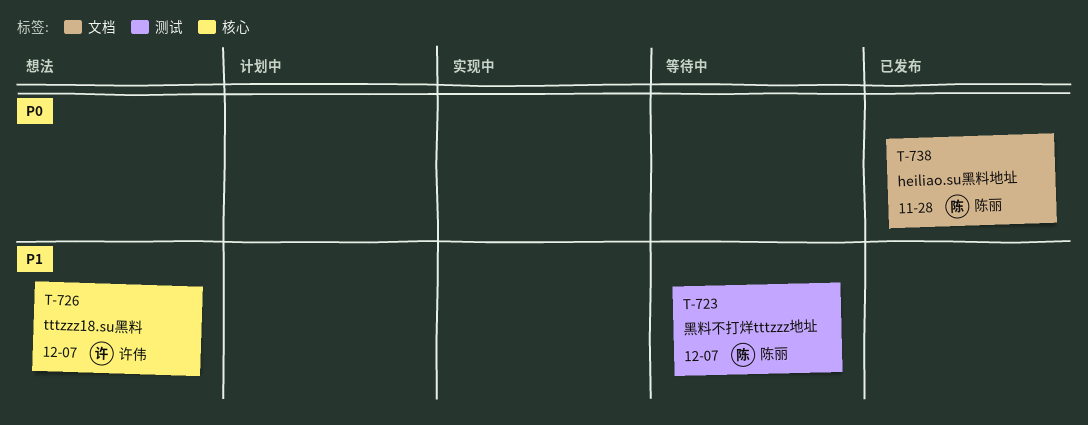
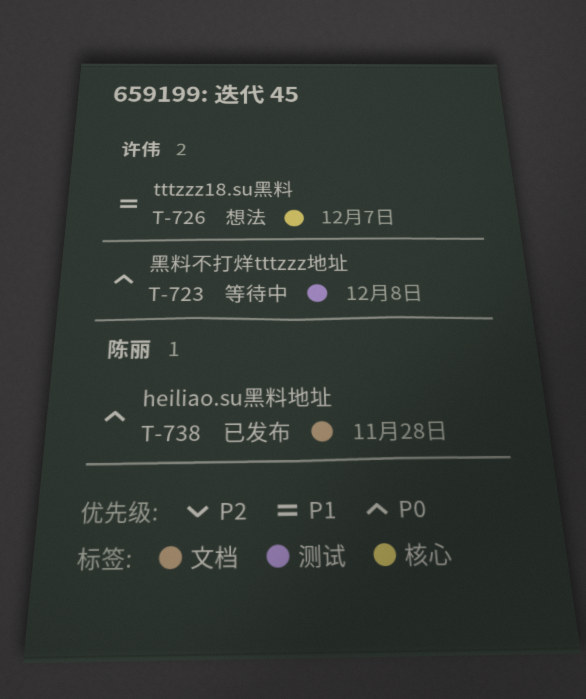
T-723, owner: 陈丽 -> 许伟
T-723, priority: P1 -> P0
T-723, due: Dec 7 -> Dec 8

